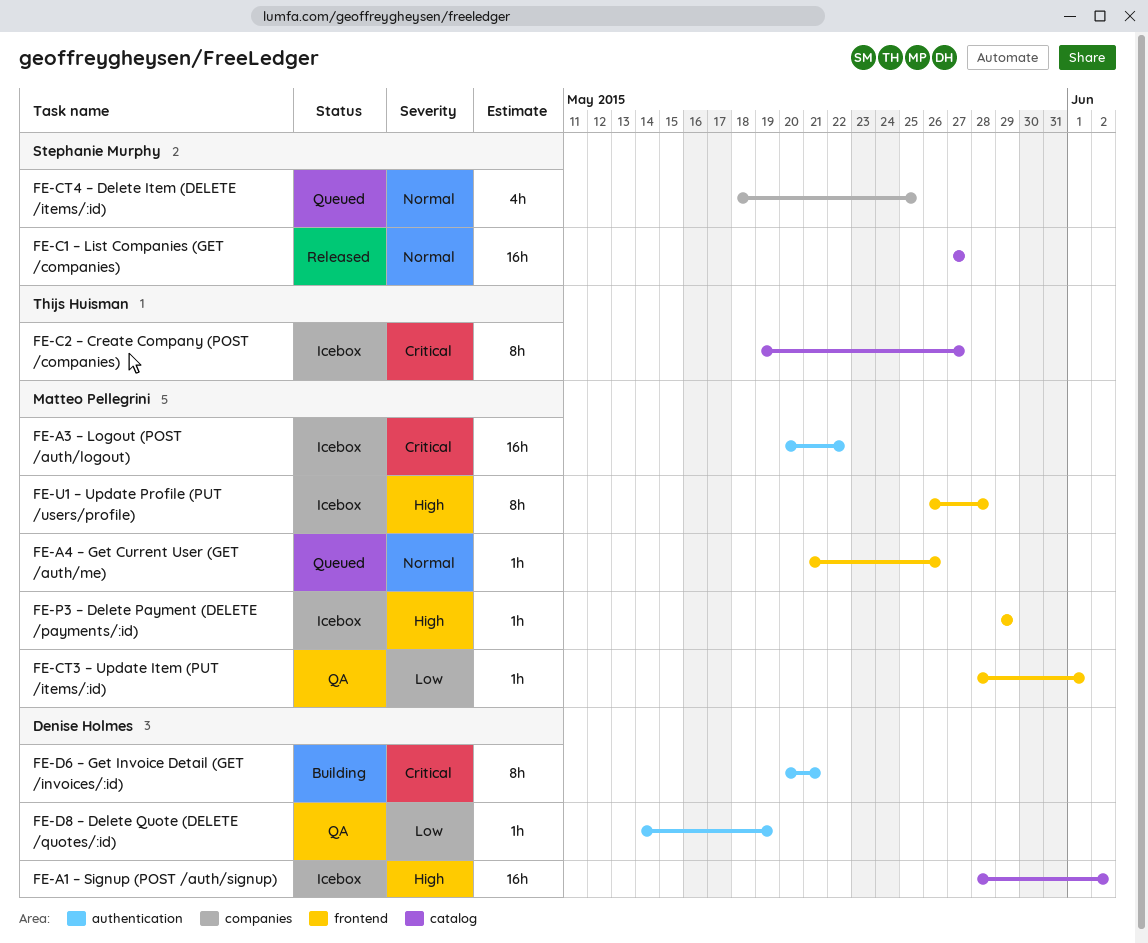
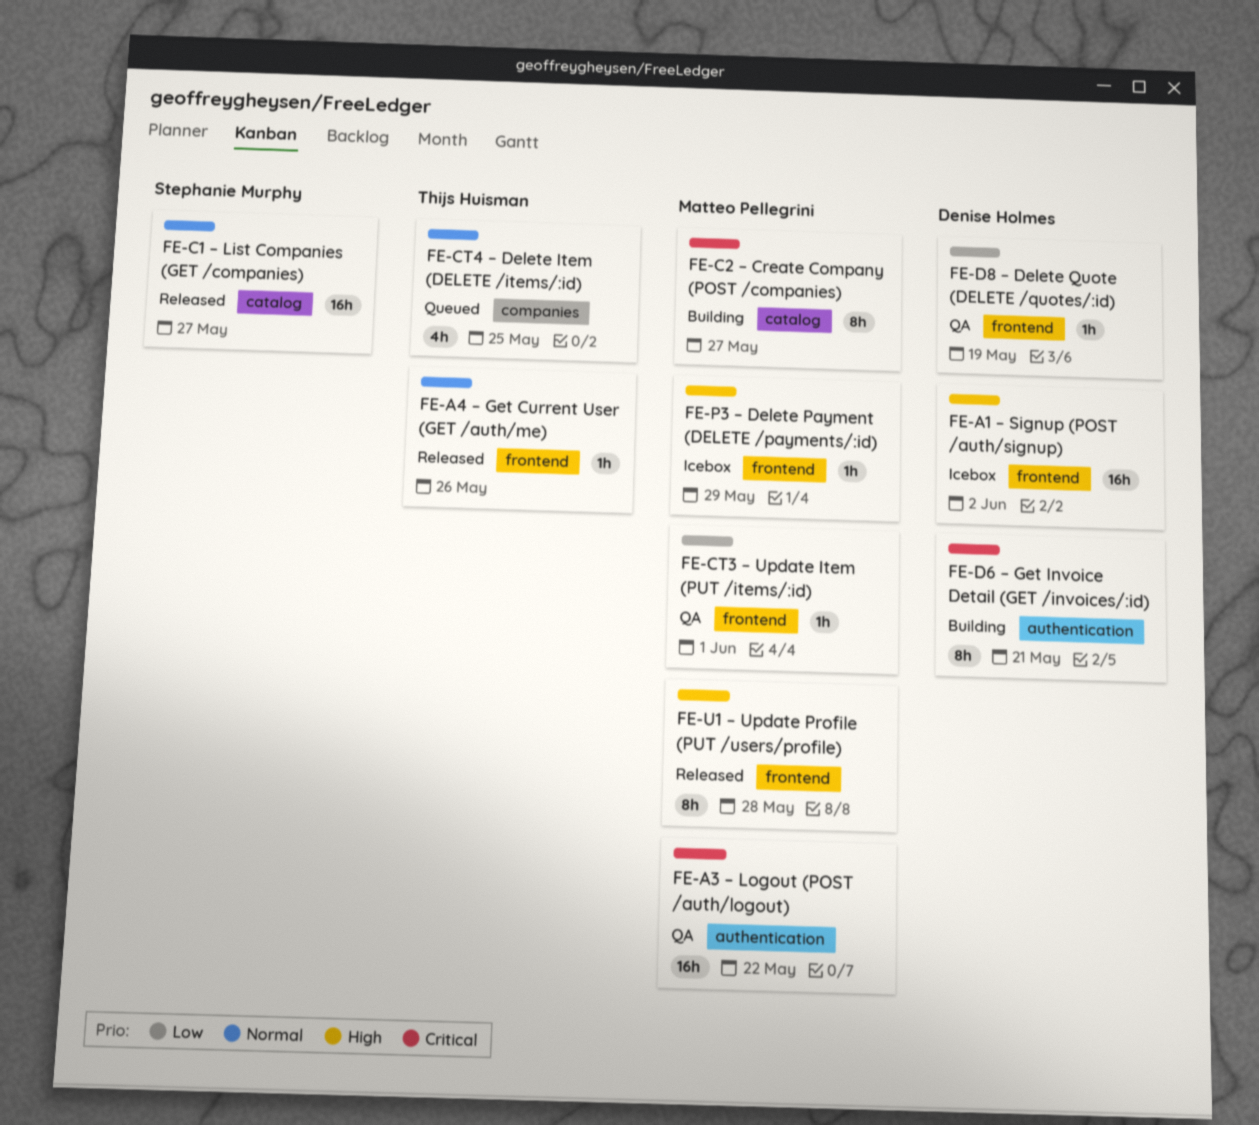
FE-A1 – Signup (POST /auth/signup), label: catalog -> frontend
FE-A3 – Logout (POST /auth/logout), status: Icebox -> QA
FE-A4 – Get Current User (GET /auth/me), status: Queued -> Released
FE-A4 – Get Current User (GET /auth/me), owner: Matteo Pellegrini -> Thijs Huisman
FE-C2 – Create Company (POST /companies), status: Icebox -> Building
FE-C2 – Create Company (POST /companies), owner: Thijs Huisman -> Matteo Pellegrini
FE-CT4 – Delete Item (DELETE /items/:id), owner: Stephanie Murphy -> Thijs Huisman
FE-D8 – Delete Quote (DELETE /quotes/:id), label: authentication -> frontend
FE-U1 – Update Profile (PUT /users/profile), status: Icebox -> Released

